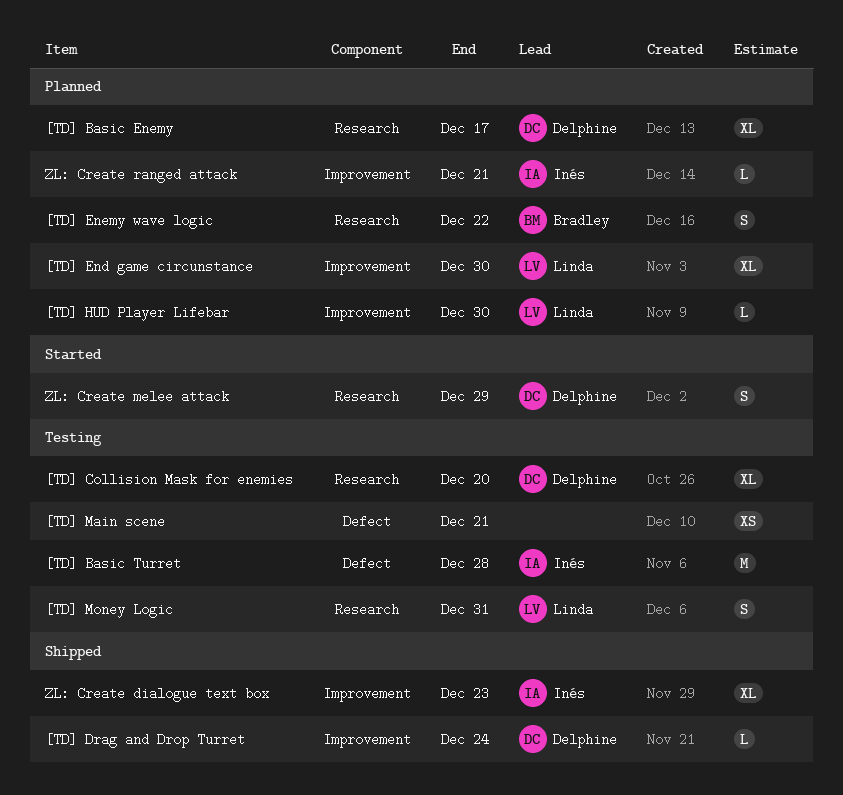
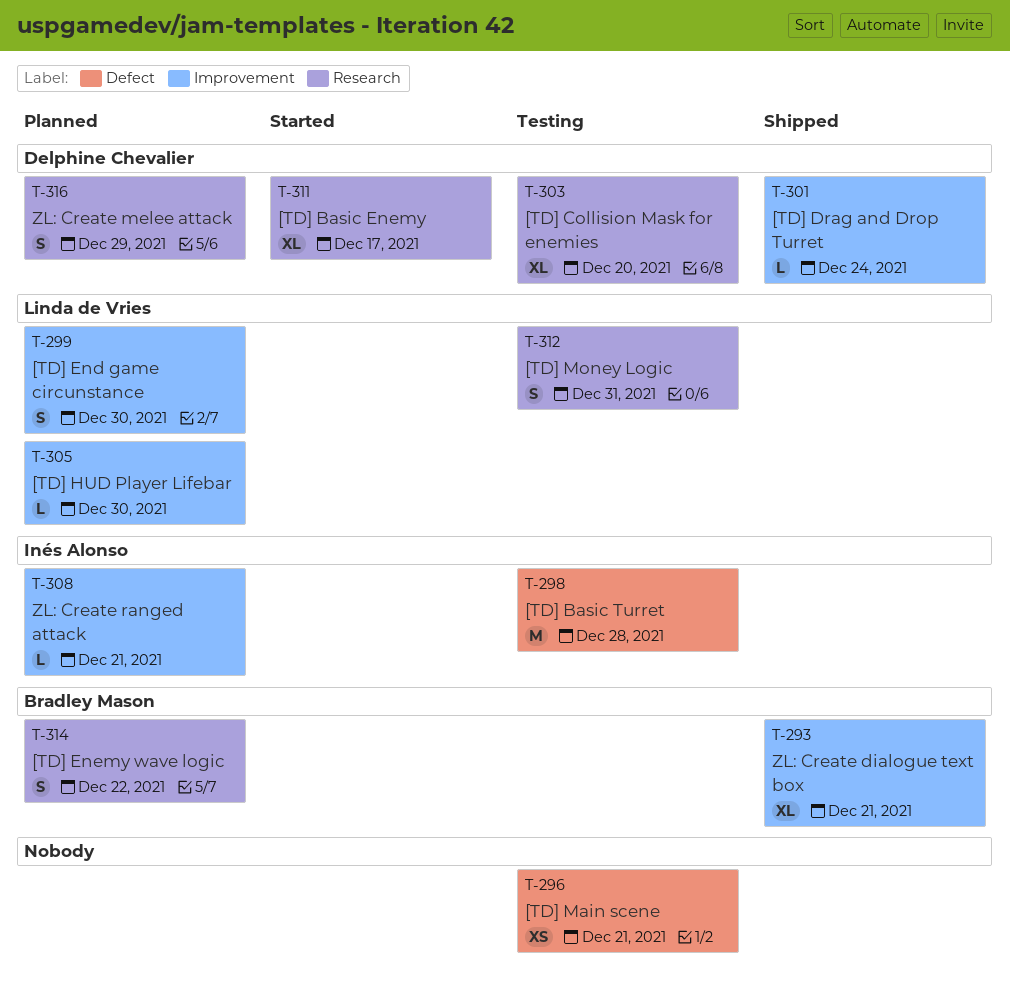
[TD] Basic Enemy, status: Planned -> Started
[TD] End game circunstance, estimate: XL -> S
ZL: Create dialogue text box, owner: Inés Alonso -> Bradley Mason
ZL: Create dialogue text box, due: Dec 23 -> Dec 21
ZL: Create melee attack, status: Started -> Planned

